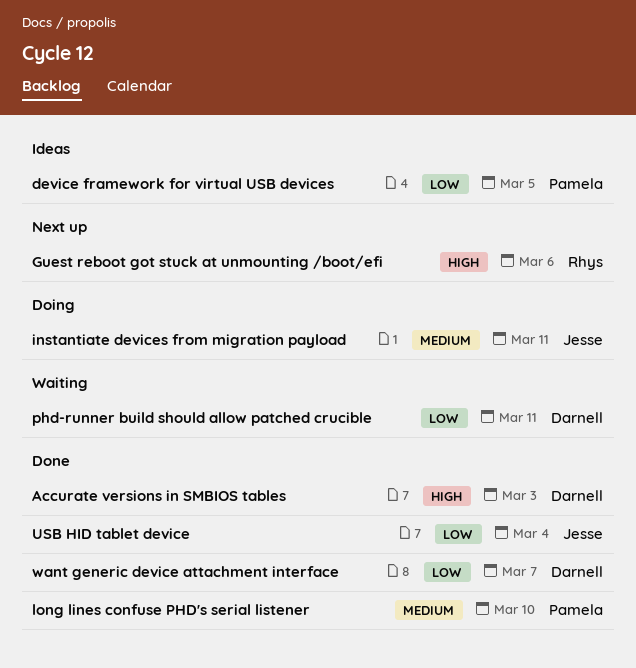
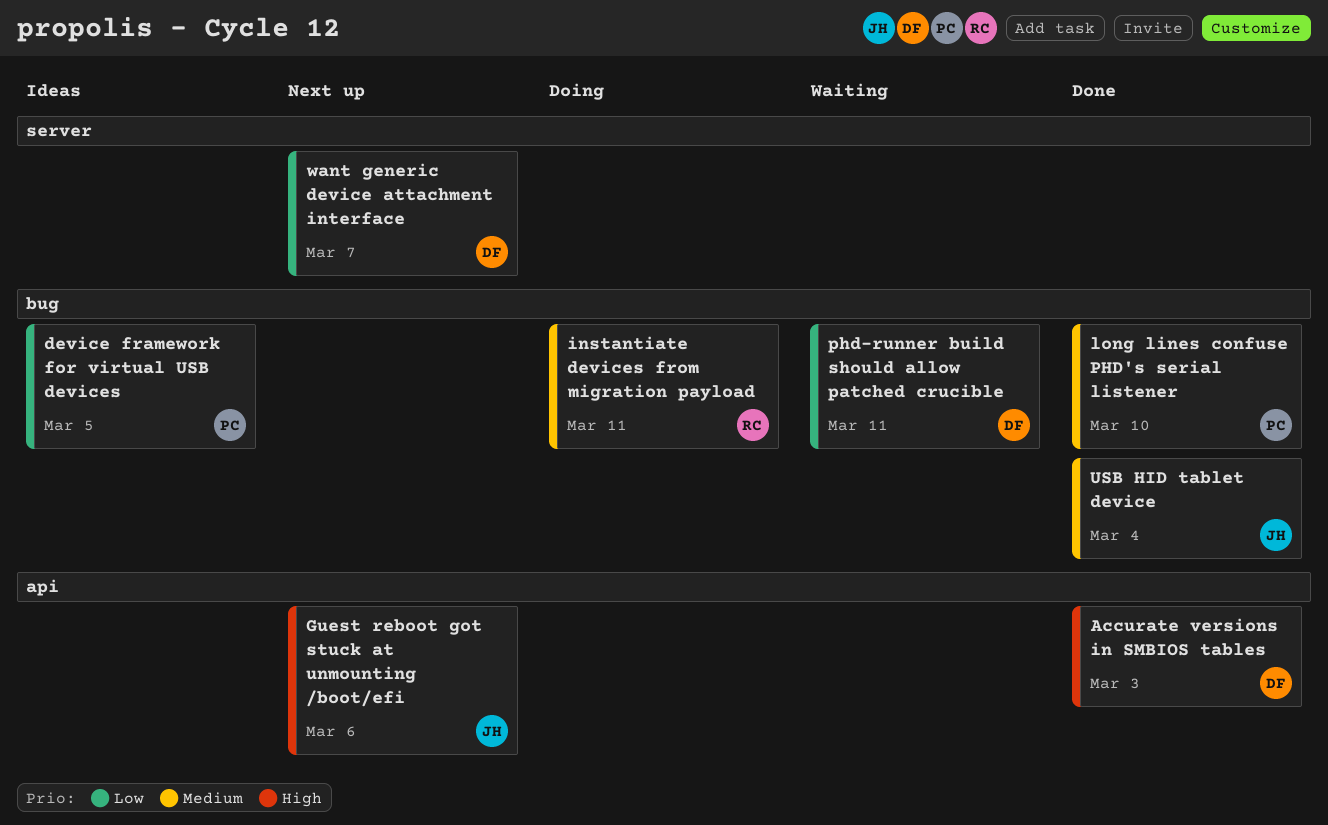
Guest reboot got stuck at unmounting /boot/efi, owner: Rhys -> Jesse
instantiate devices from migration payload, owner: Jesse -> Rhys
USB HID tablet device, priority: Low -> Medium
want generic device attachment interface, status: Done -> Next up

